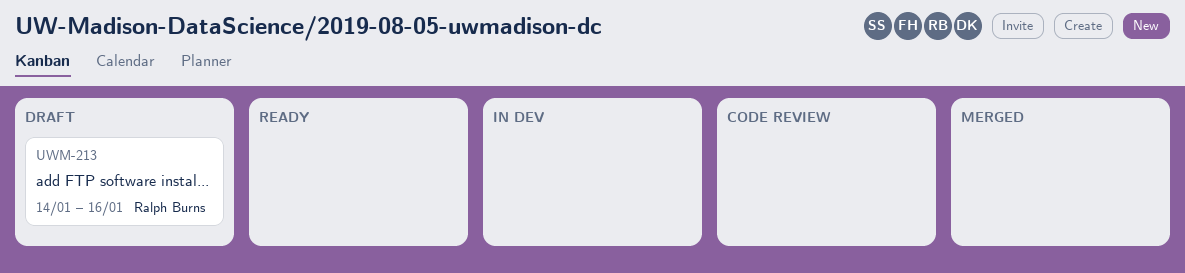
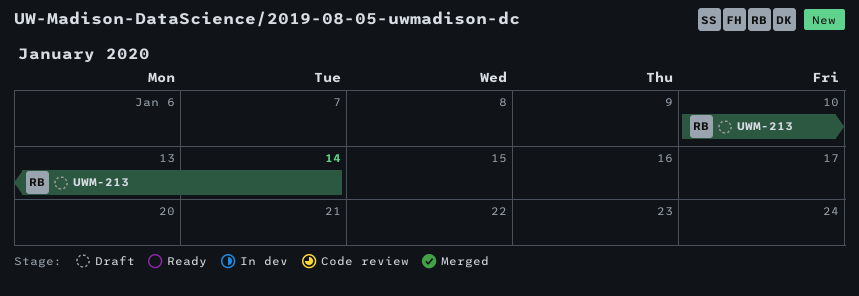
UWM-213, start: Jan 14 -> Jan 10
UWM-213, due: Jan 16 -> Jan 14

